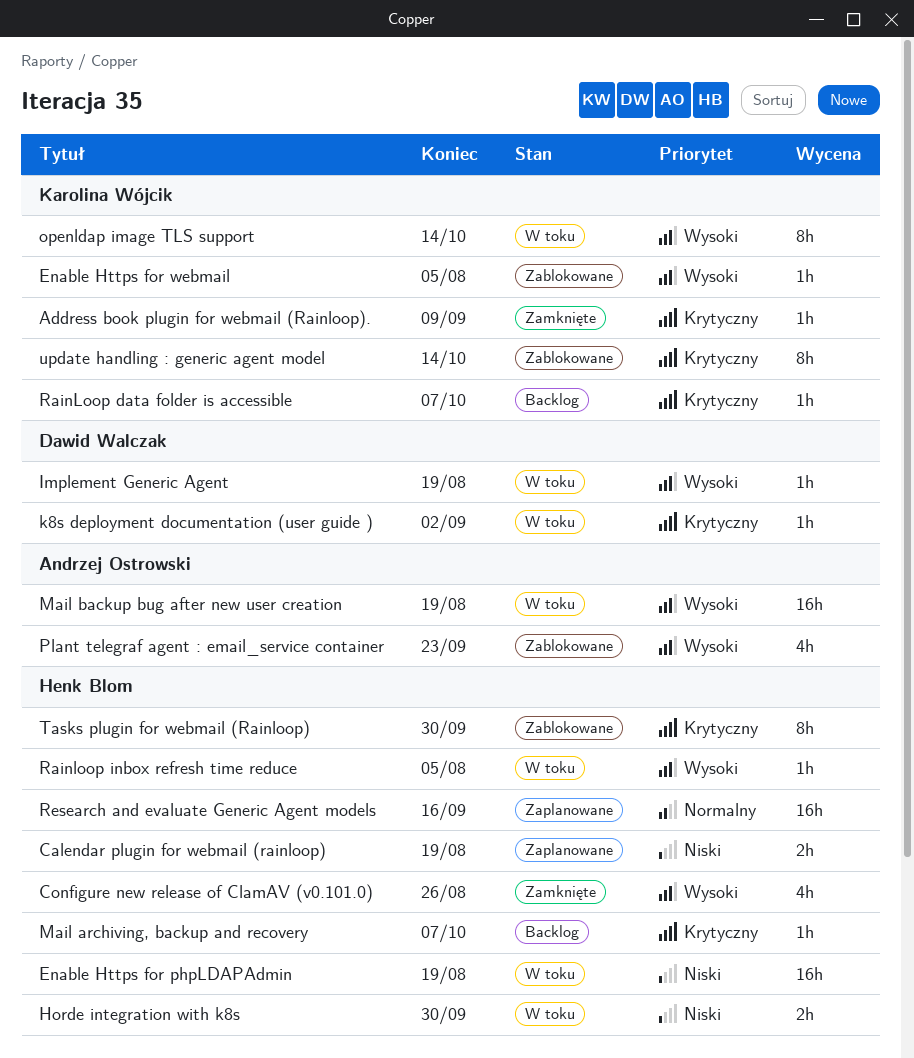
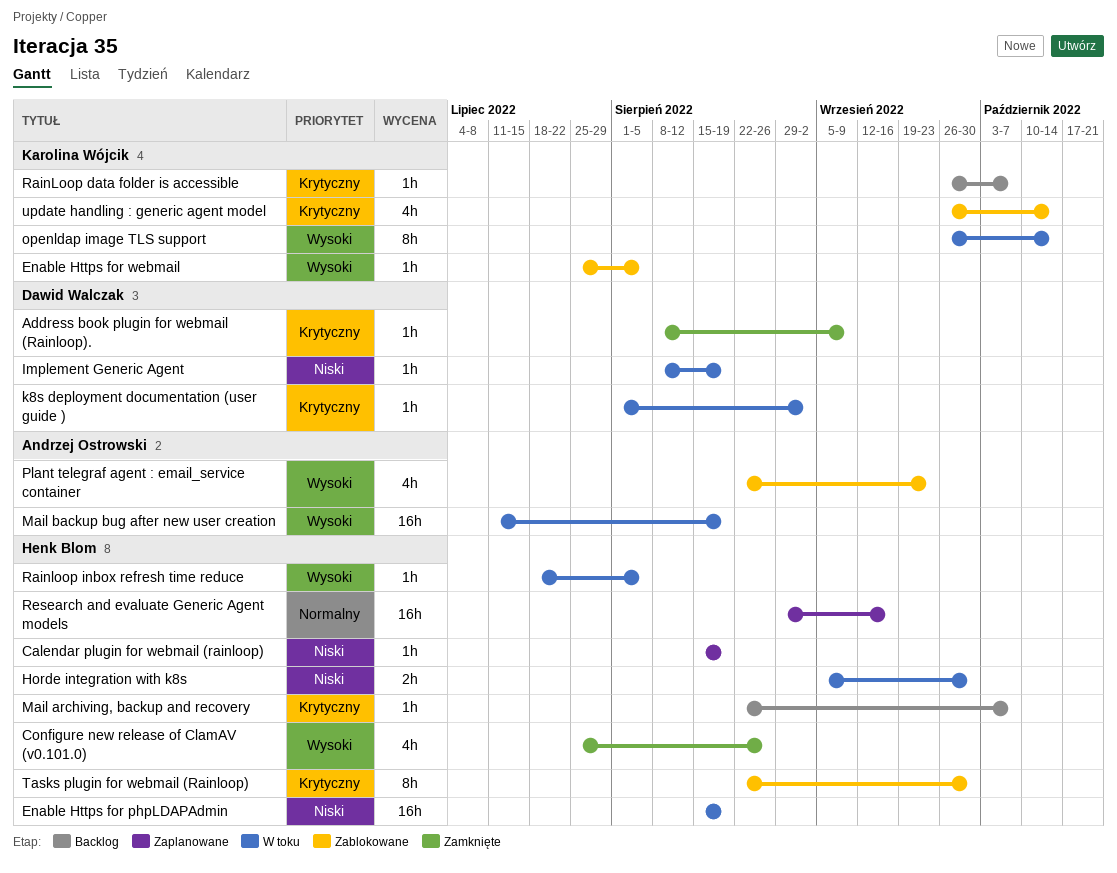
Address book plugin for webmail (Rainloop)., owner: Karolina Wójcik -> Dawid Walczak
Calendar plugin for webmail (rainloop), estimate: 2h -> 1h
Implement Generic Agent, priority: Wysoki -> Niski
update handling : generic agent model, estimate: 8h -> 4h

